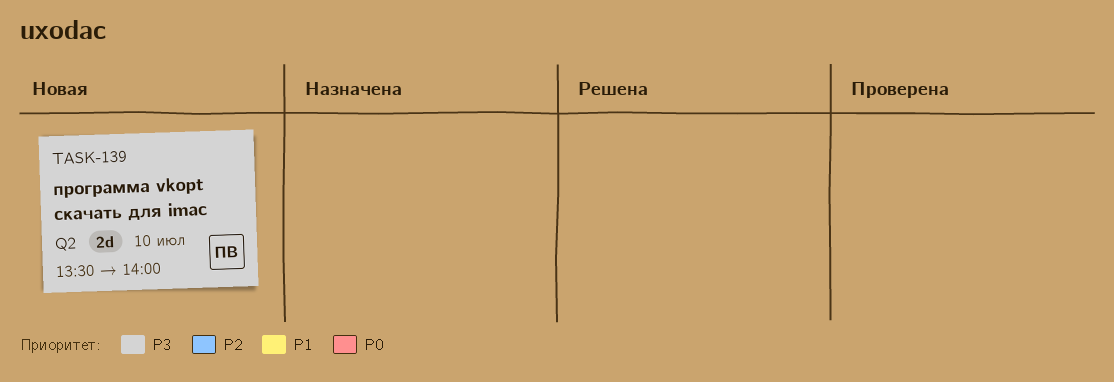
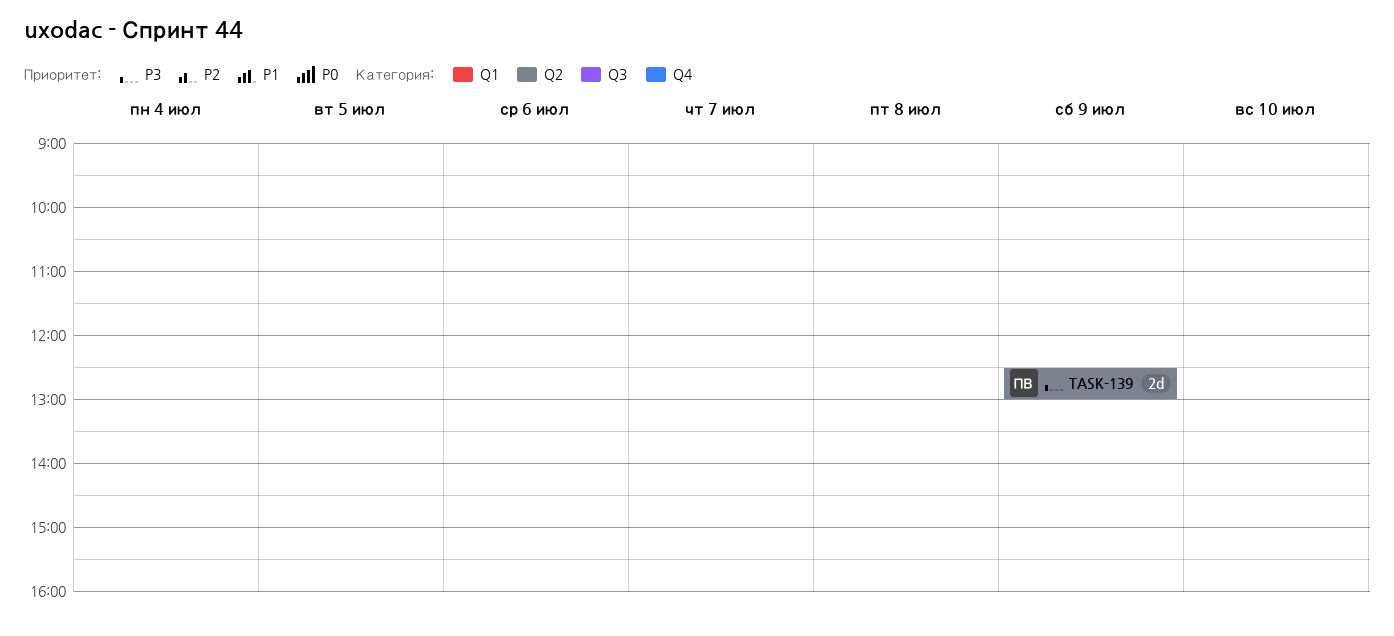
TASK-139, day: Jul 10 -> Jul 9
TASK-139, begins: 13:30 -> 12:30
TASK-139, ends: 14:00 -> 13:00

